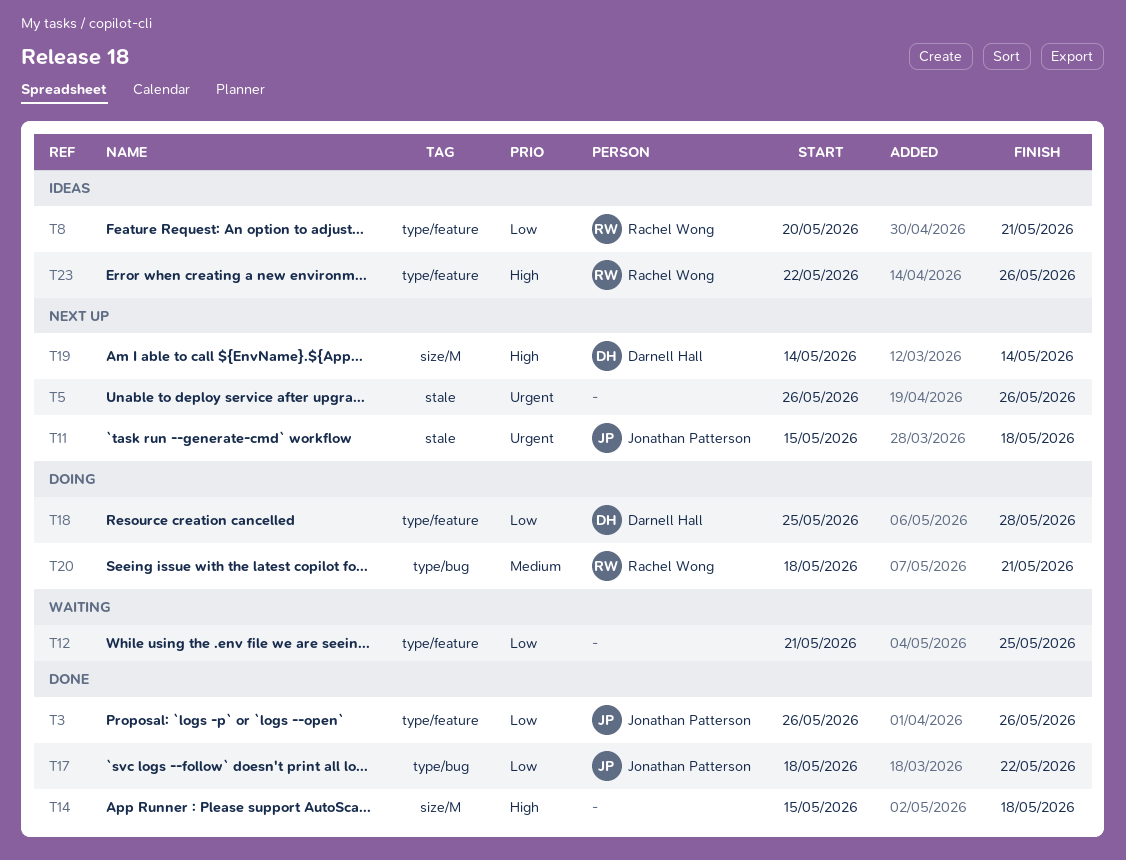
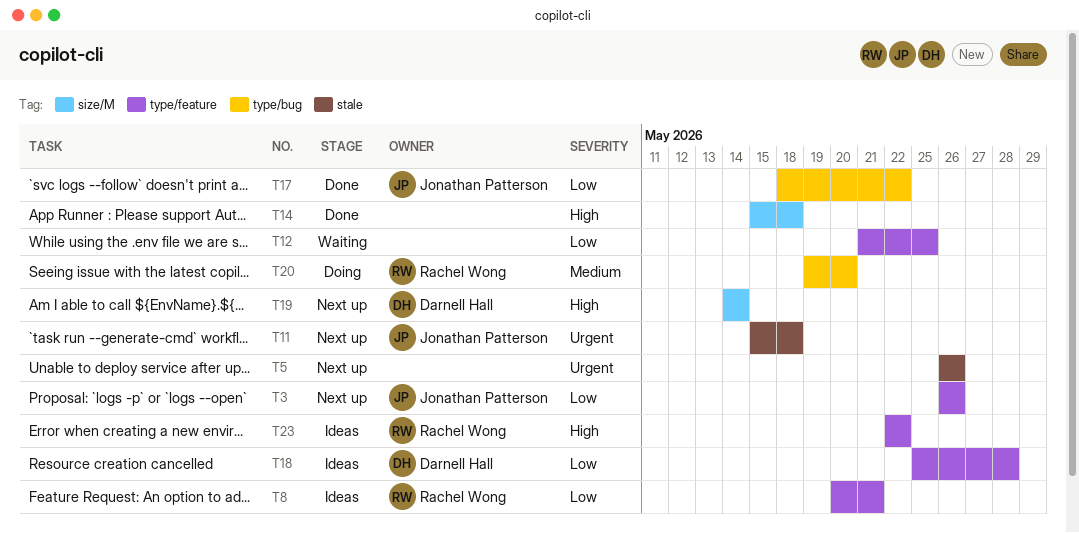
T3, status: Done -> Next up
T18, status: Doing -> Ideas
T20, start: May 18 -> May 19
T20, due: May 21 -> May 20
T23, due: May 26 -> May 22

